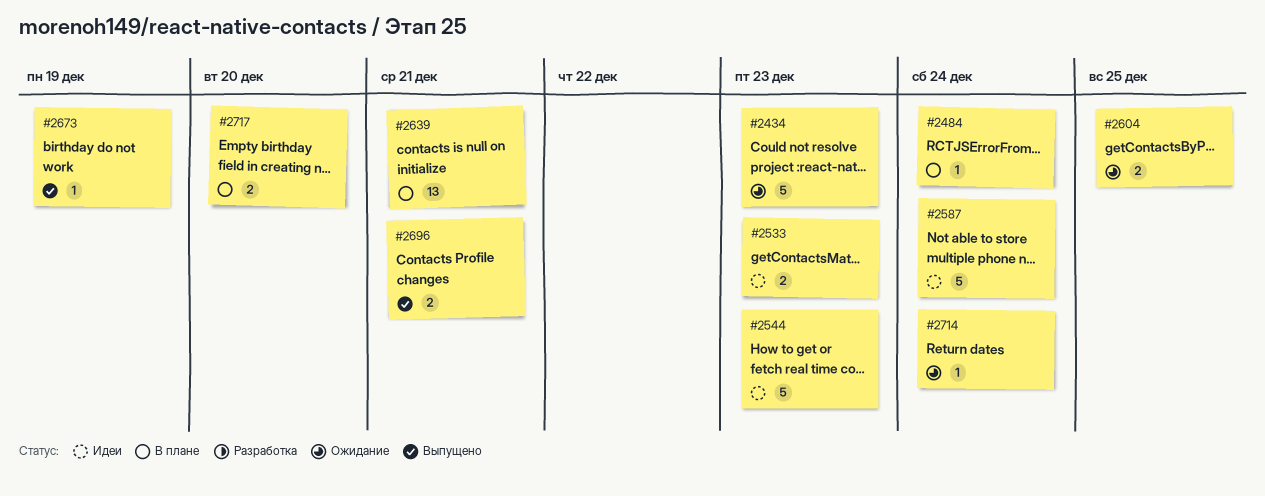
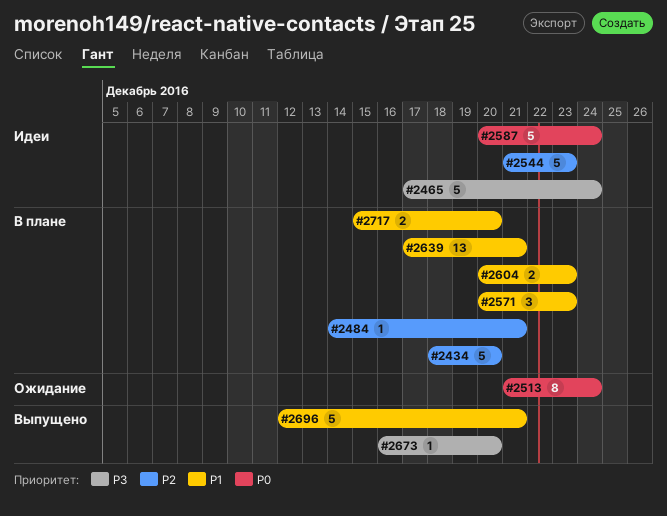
#2434, status: Ожидание -> В плане
#2434, due: Dec 23 -> Dec 20
#2465: none -> present
#2484, due: Dec 24 -> Dec 21
#2513: none -> present
#2533: present -> none
#2571: none -> present
#2604, status: Ожидание -> В плане
#2604, due: Dec 25 -> Dec 23
#2673, due: Dec 19 -> Dec 20
#2696, estimate: 2 -> 5
#2714: present -> none

